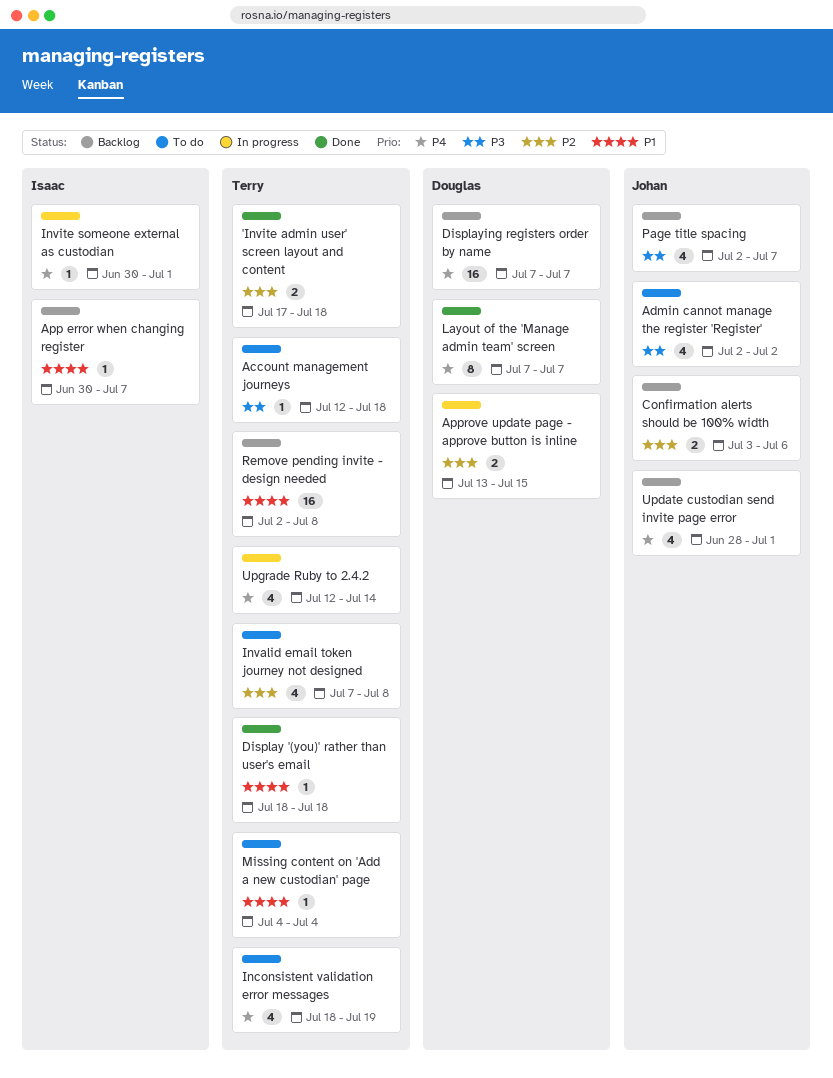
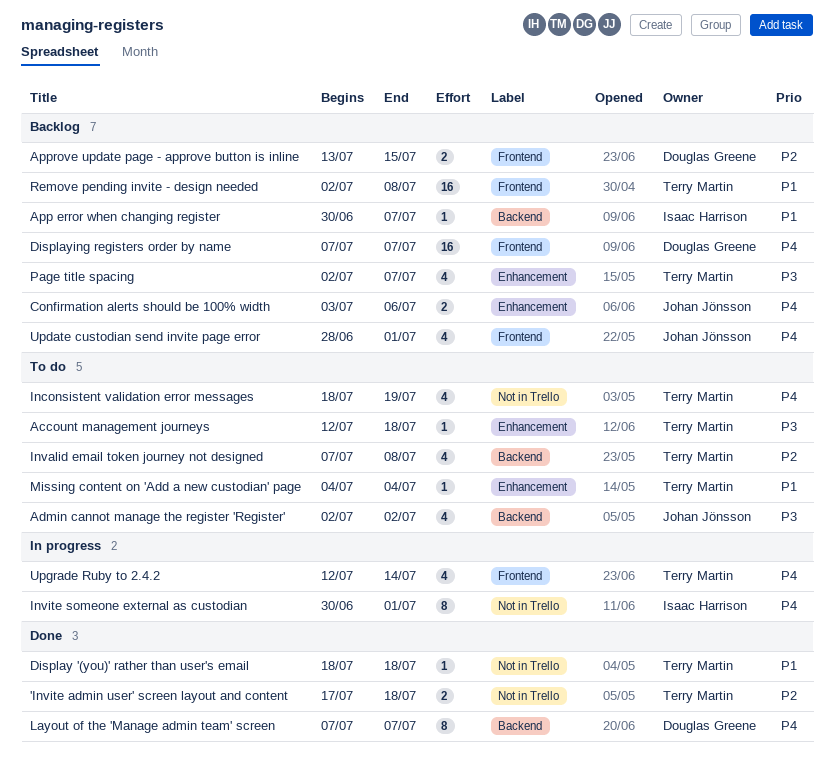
Approve update page - approve button is inline, status: In progress -> Backlog
Confirmation alerts should be 100% width, priority: P2 -> P4
Invite someone external as custodian, estimate: 1 -> 8
Page title spacing, owner: Johan Jönsson -> Terry Martin

